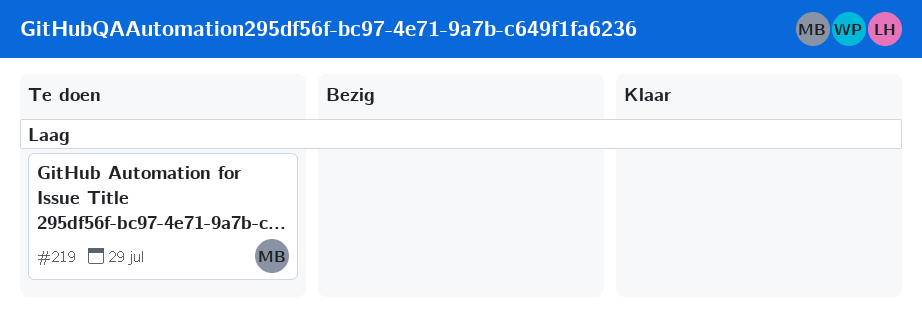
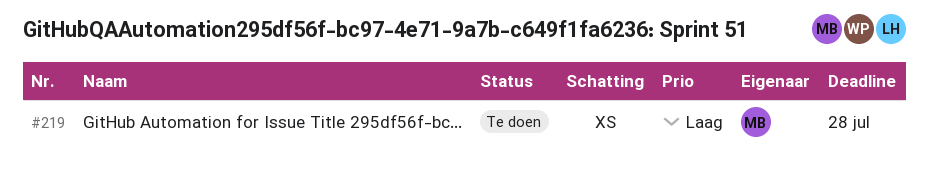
#219, due: Jul 29 -> Jul 28

